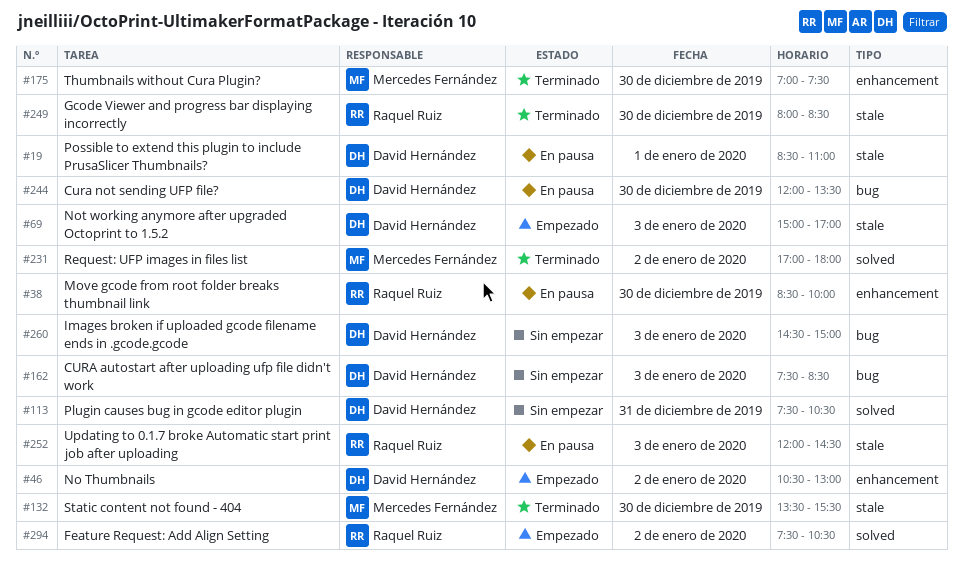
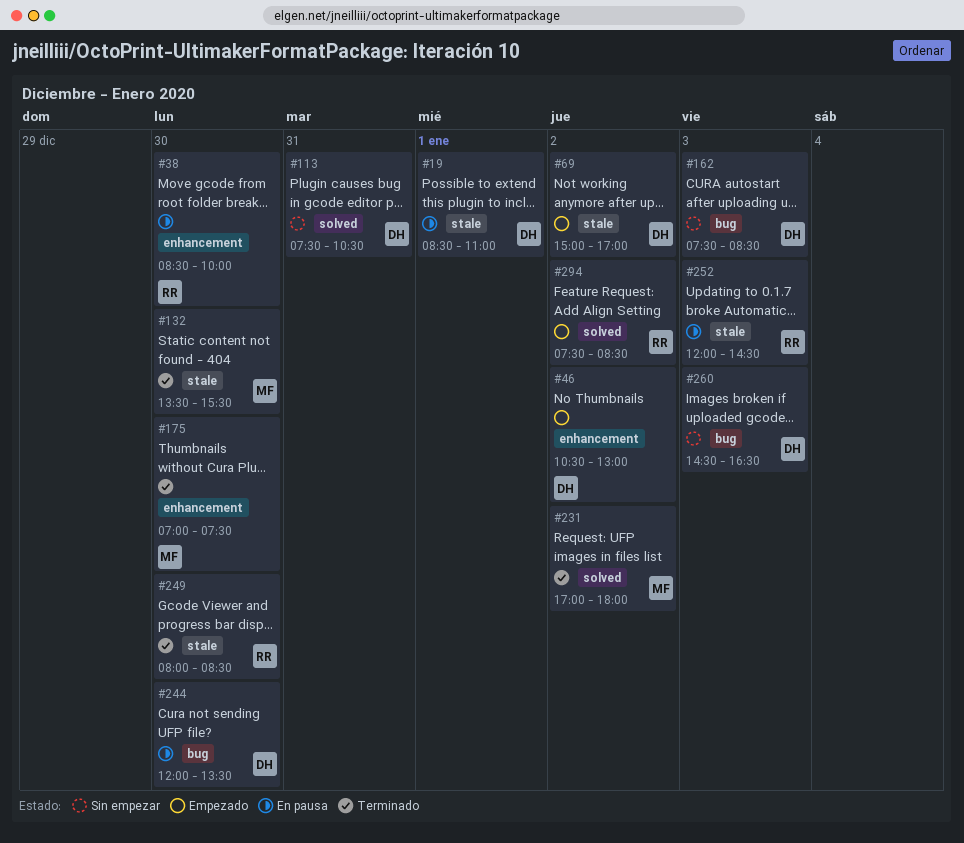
#69, day: Jan 3 -> Jan 2
#260, ends: 15:00 -> 16:30
#294, ends: 10:30 -> 08:30

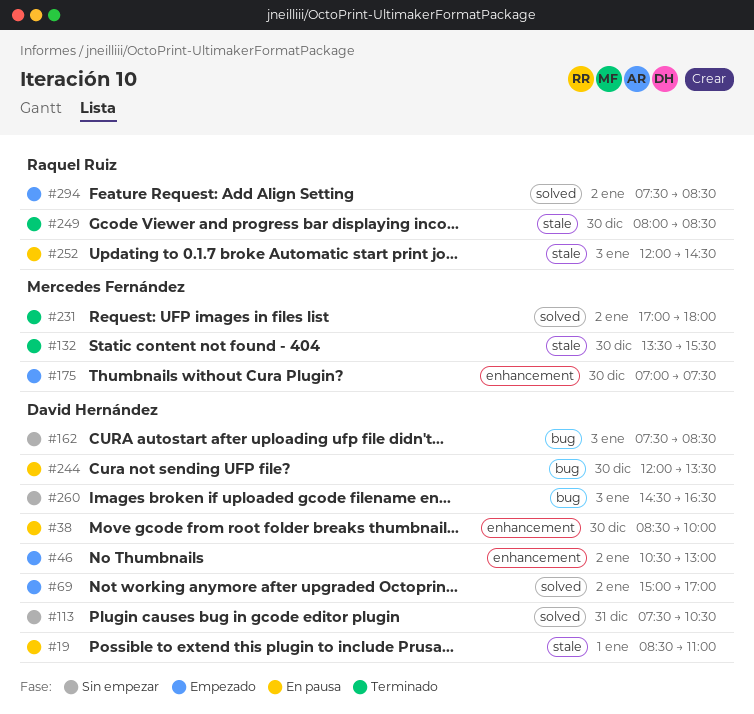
#38, owner: Raquel Ruiz -> David Hernández
#69, label: stale -> solved
#175, status: Terminado -> Empezado

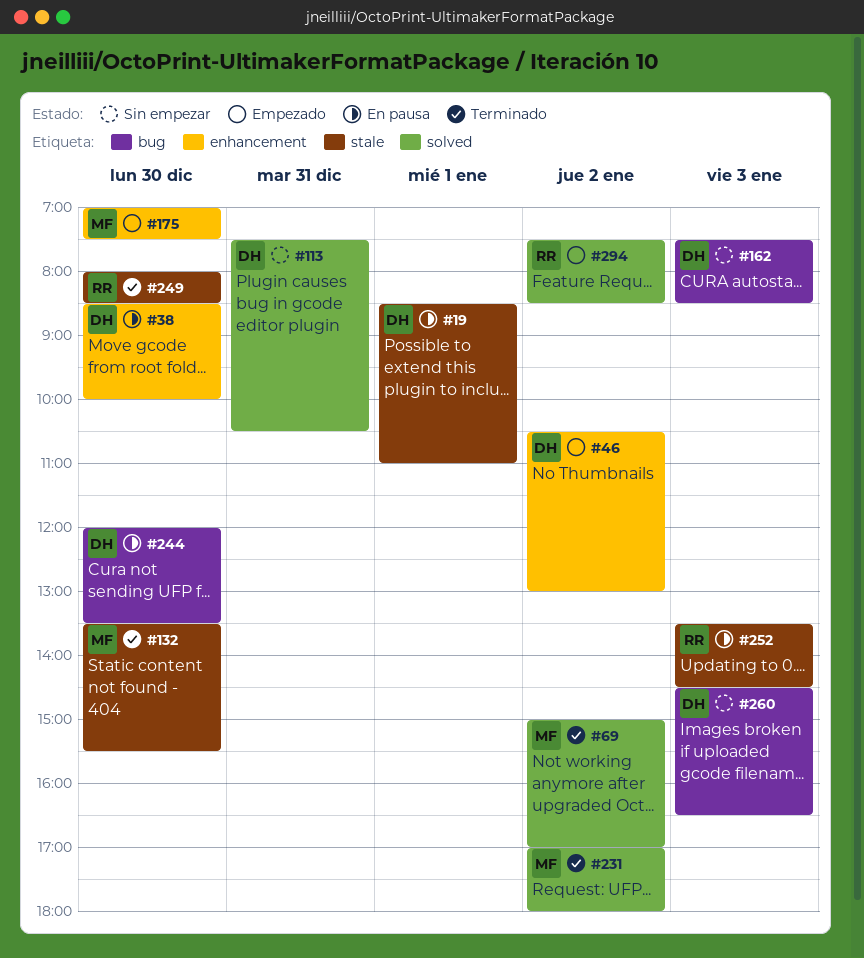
#69, status: Empezado -> Terminado
#69, owner: David Hernández -> Mercedes Fernández
#252, begins: 12:00 -> 13:30

